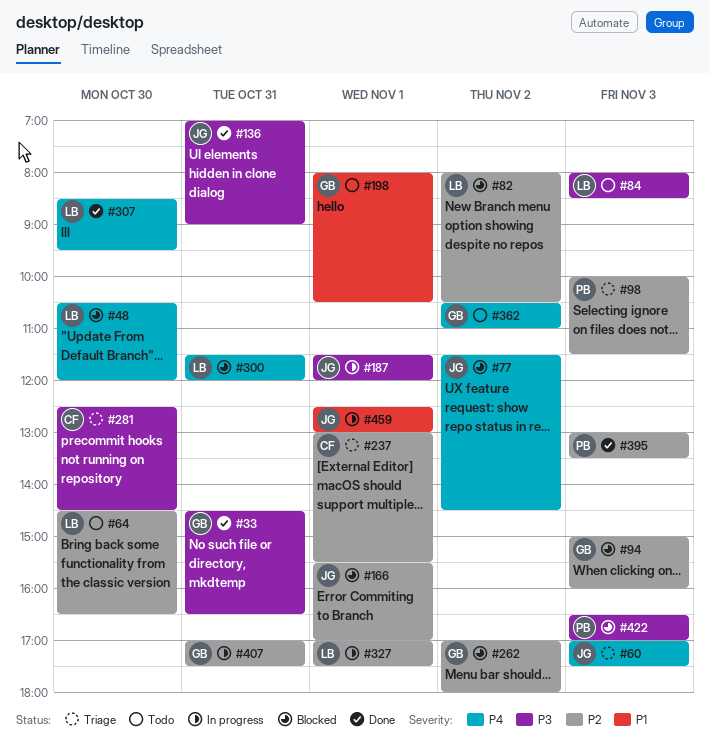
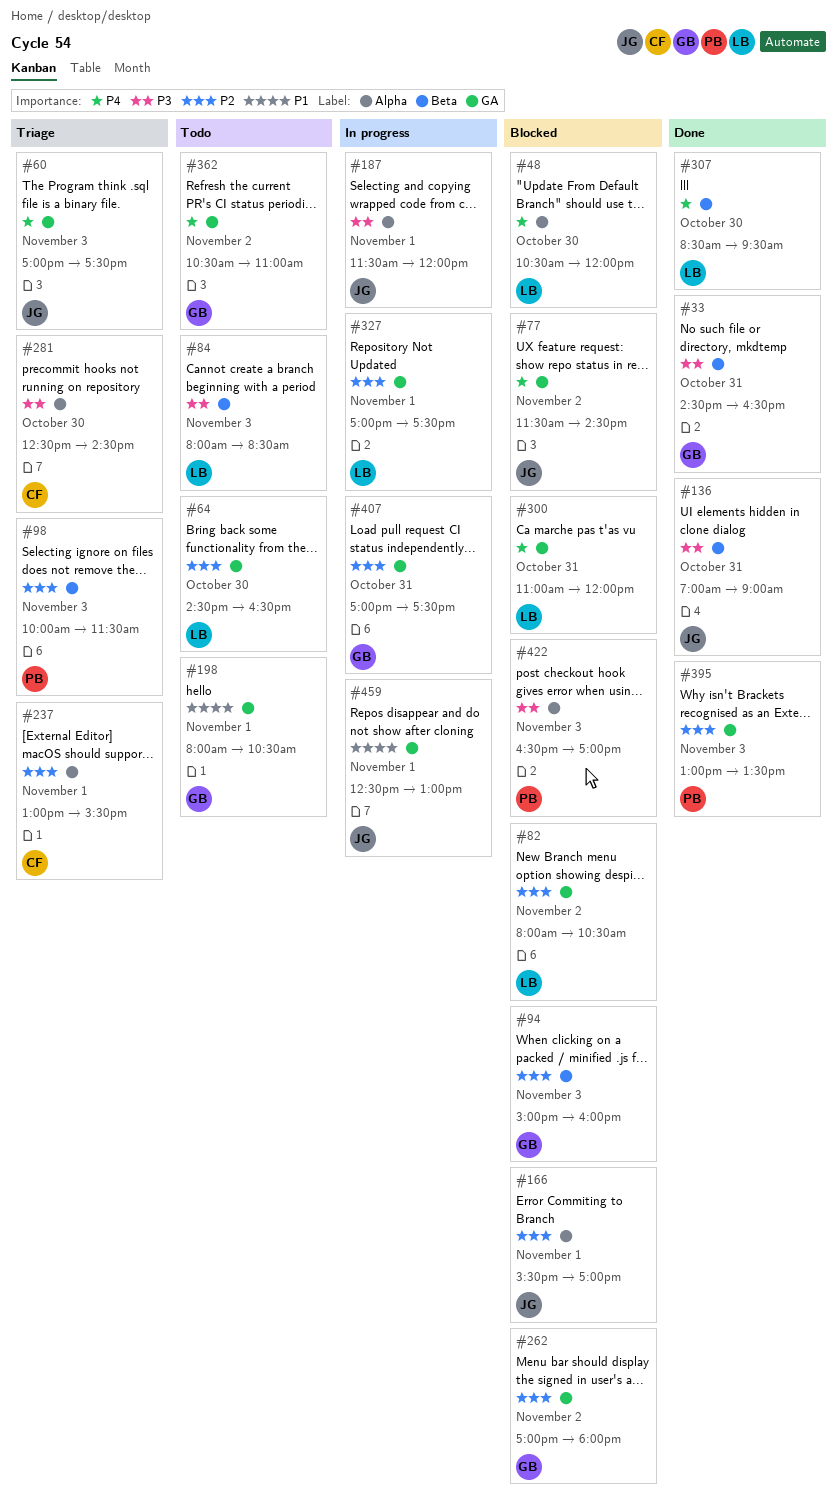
#300, begins: 11:30 -> 11:00

